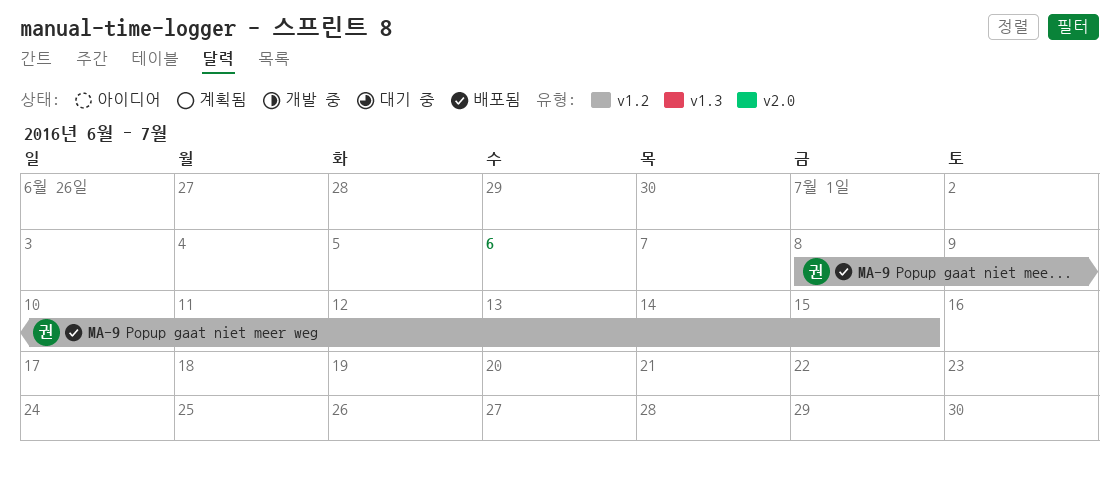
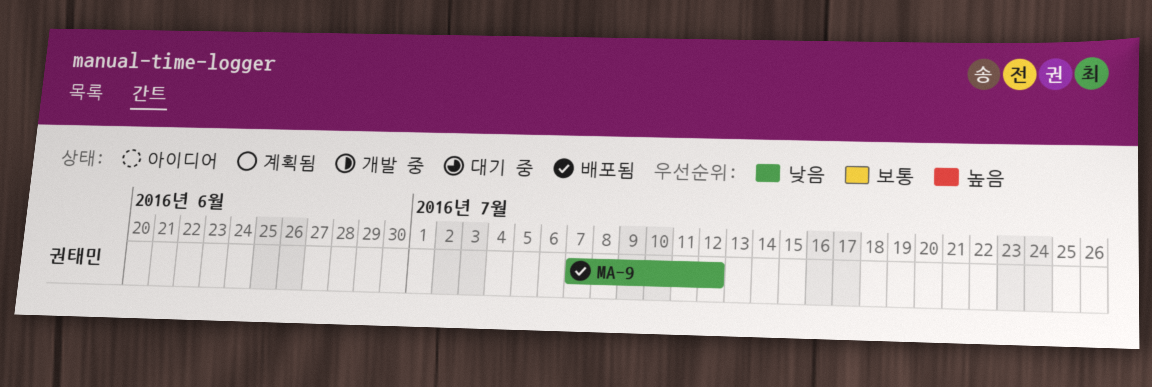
MA-9, start: Jul 8 -> Jul 7
MA-9, due: Jul 15 -> Jul 12

